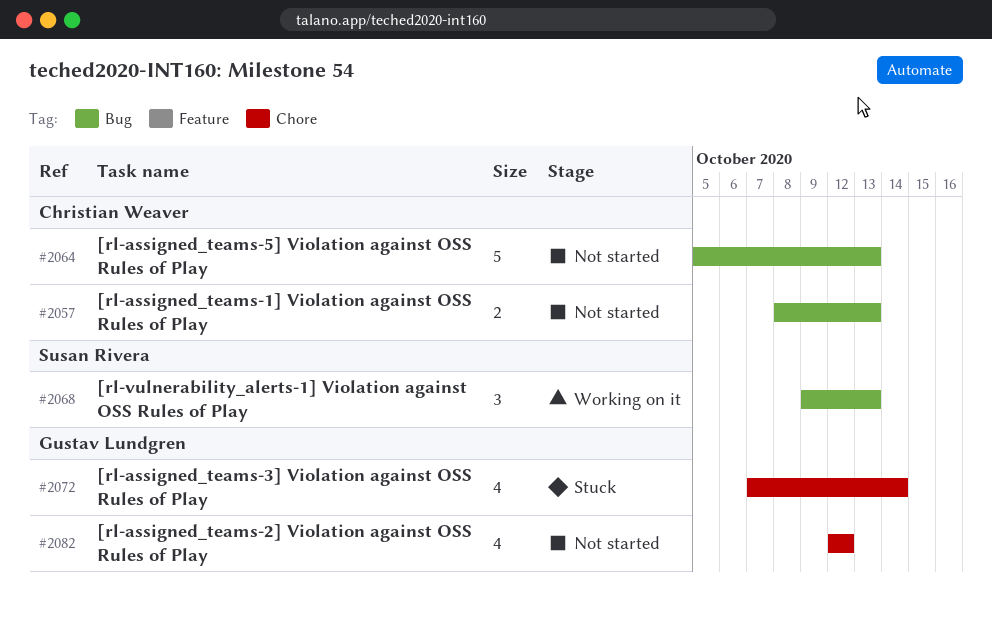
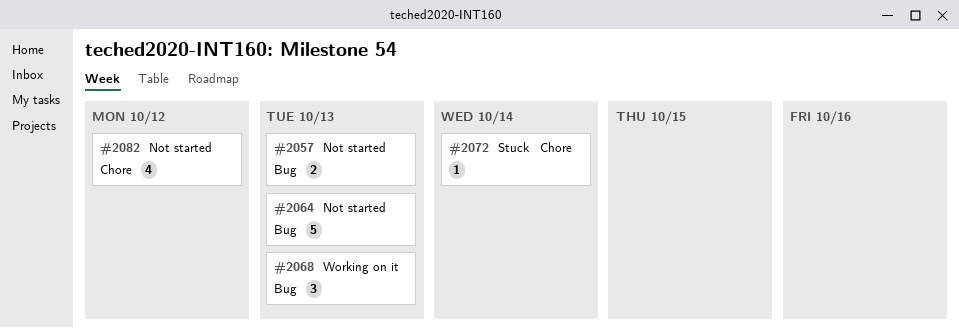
#2072, estimate: 4 -> 1

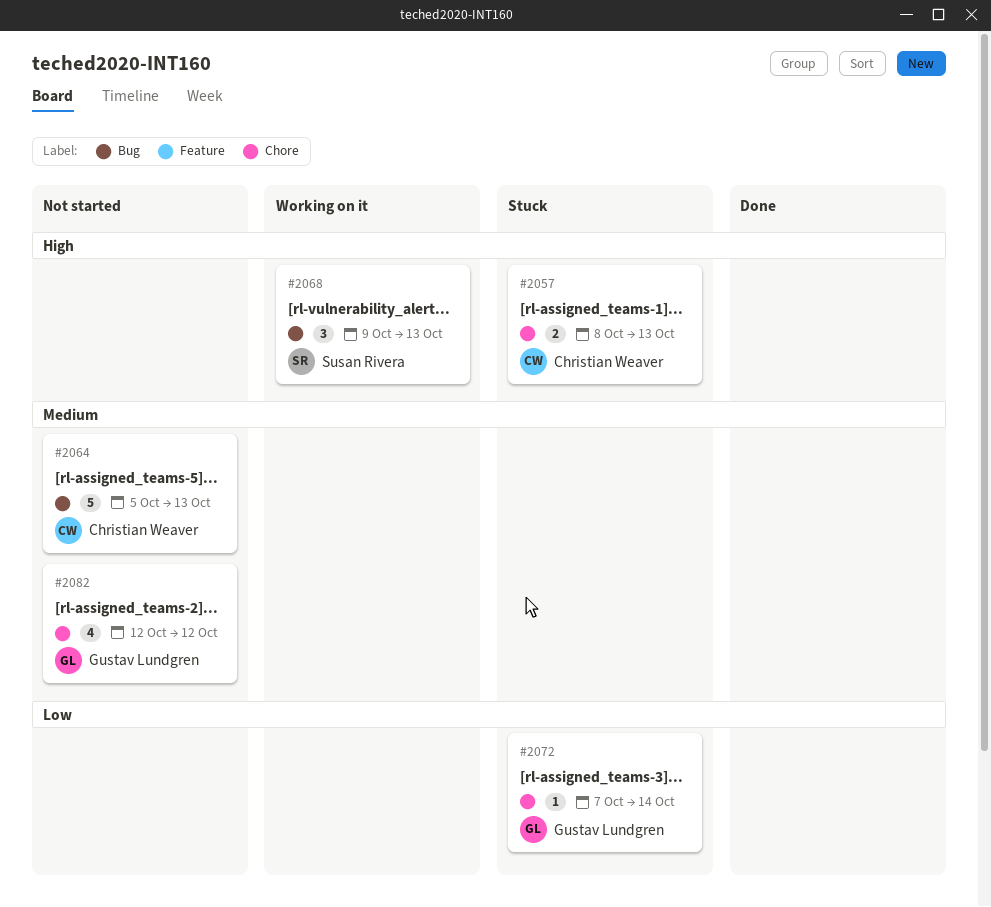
#2057, status: Not started -> Stuck
#2057, label: Bug -> Chore

